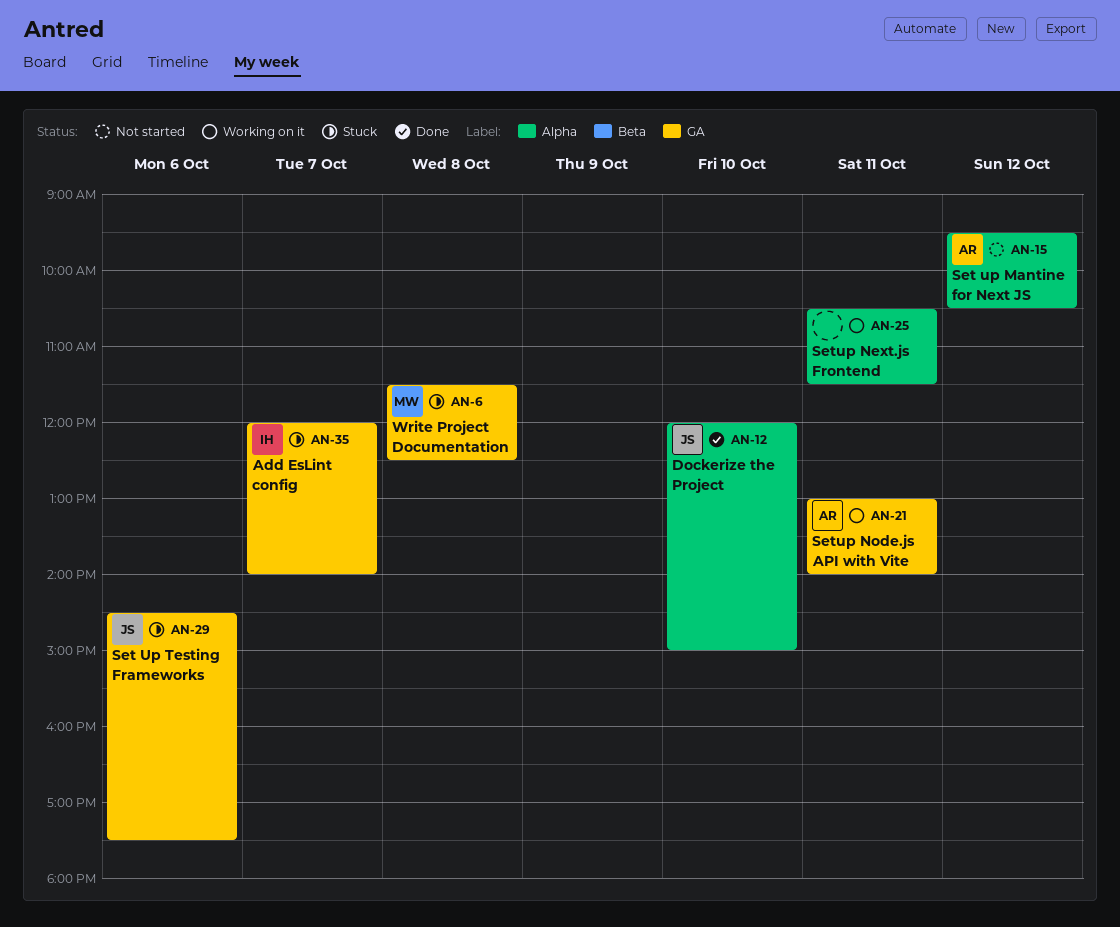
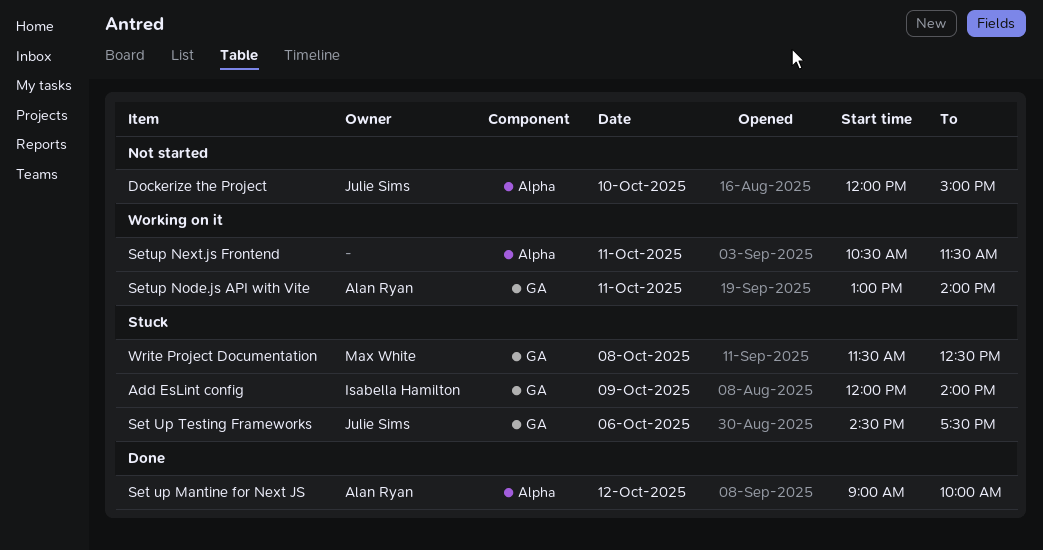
Add EsLint config, day: Oct 7 -> Oct 9
Dockerize the Project, status: Done -> Not started
Set up Mantine for Next JS, status: Not started -> Done
Set up Mantine for Next JS, begins: 09:30 -> 09:00
Set up Mantine for Next JS, ends: 10:30 -> 10:00

